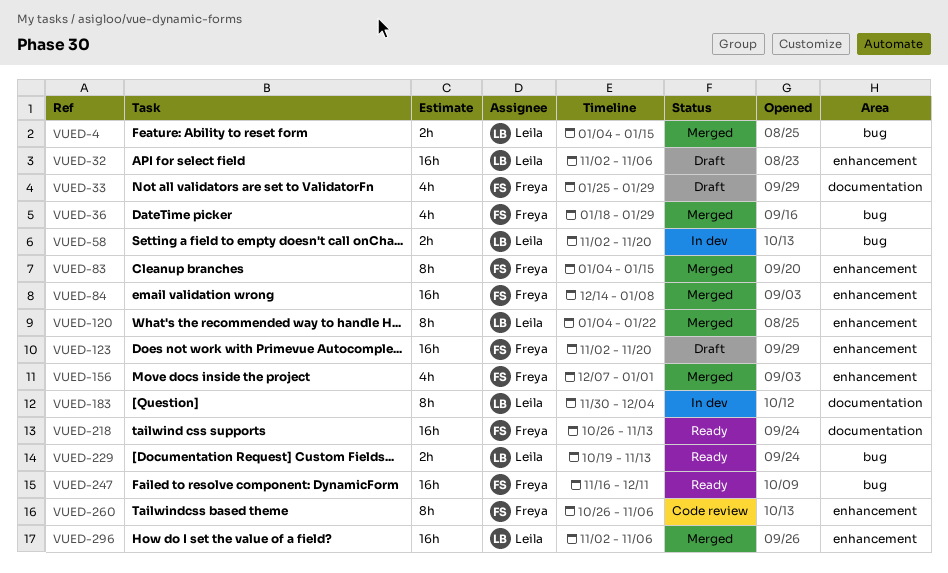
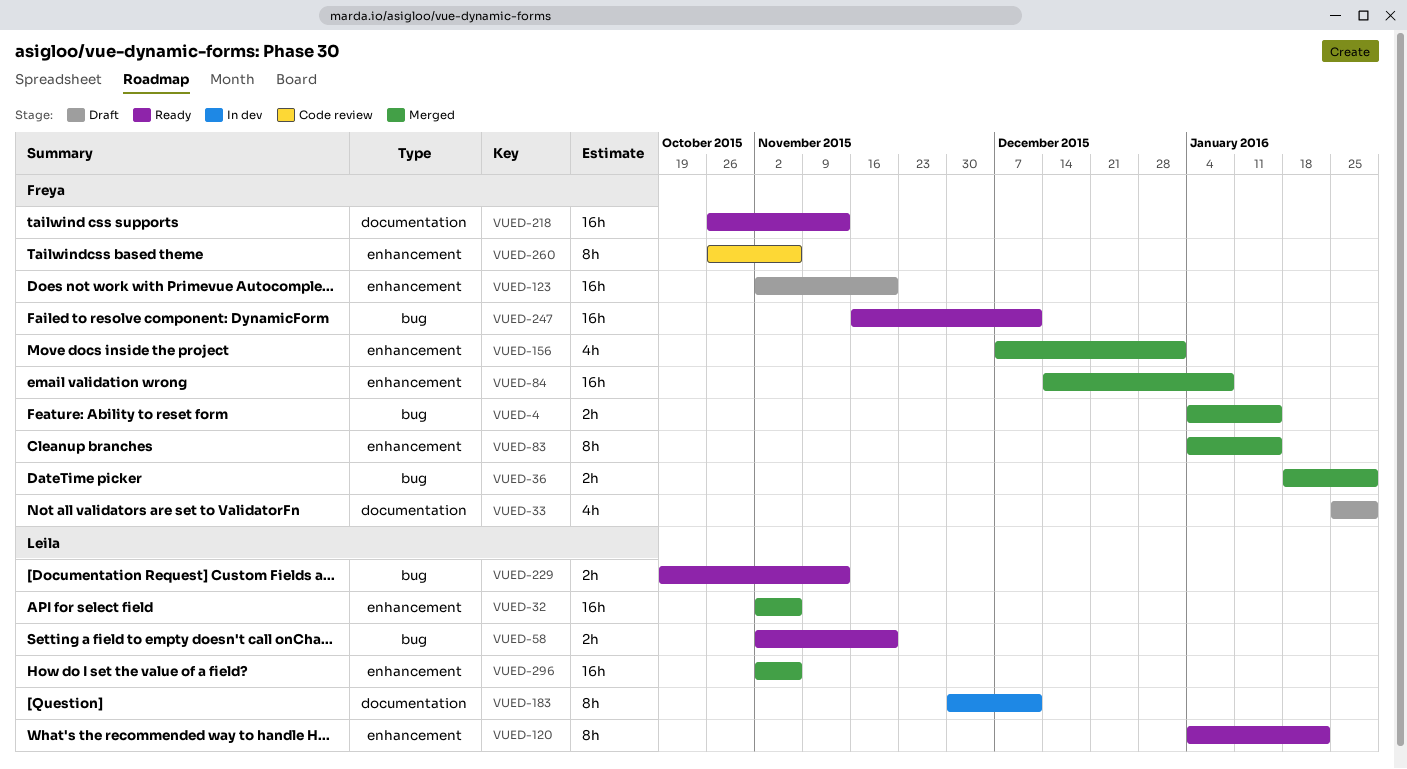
VUED-4, owner: Leila -> Freya
VUED-32, status: Draft -> Merged
VUED-36, estimate: 4h -> 2h
VUED-58, status: In dev -> Ready
VUED-120, status: Merged -> Ready
VUED-183, due: Dec 4 -> Dec 11

